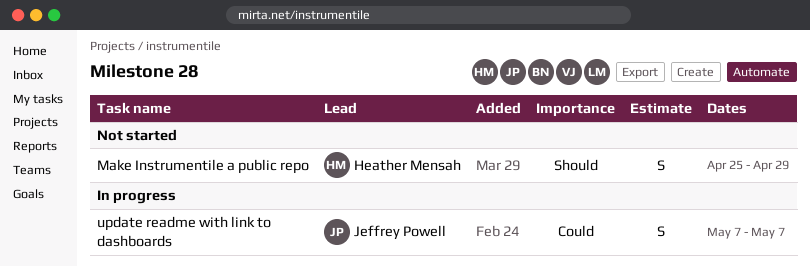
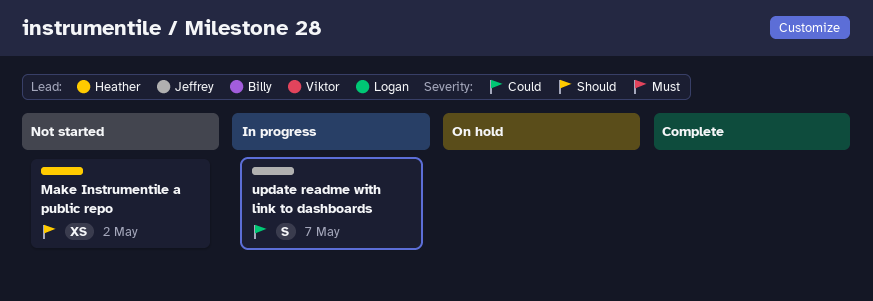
Make Instrumentile a public repo, estimate: S -> XS
Make Instrumentile a public repo, due: Apr 29 -> May 2

